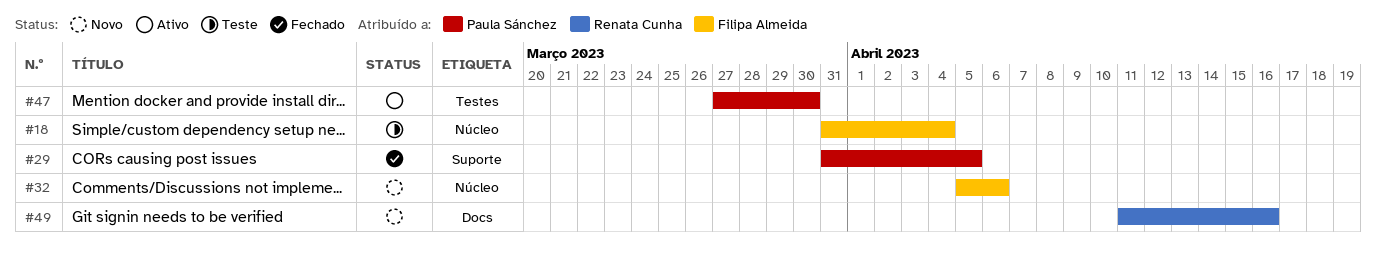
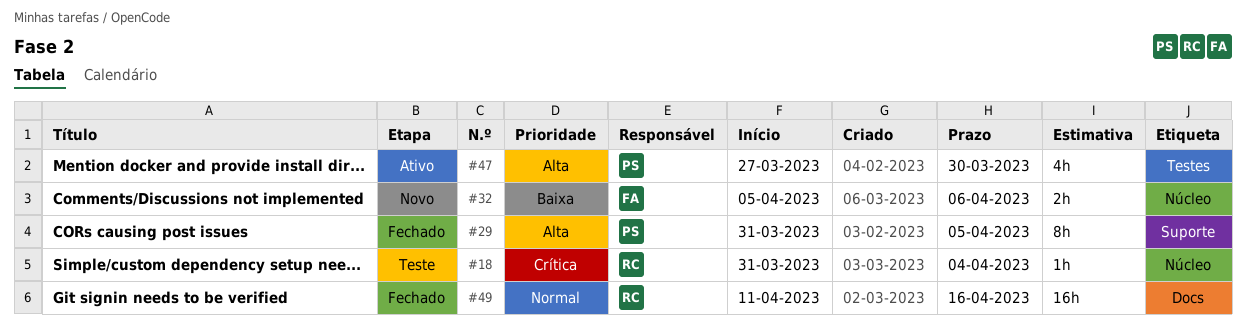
#18, owner: Filipa Almeida -> Renata Cunha
#49, status: Novo -> Fechado

